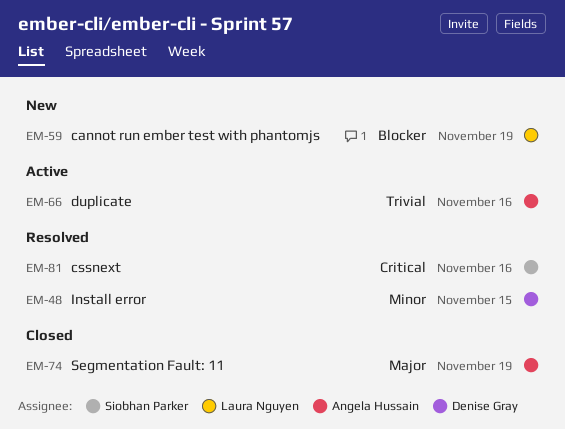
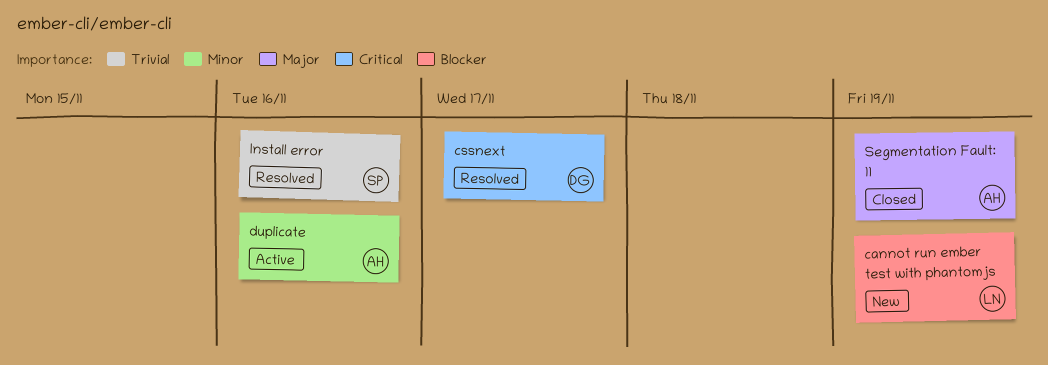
cssnext, owner: Siobhan Parker -> Denise Gray
cssnext, due: Nov 16 -> Nov 17
duplicate, priority: Trivial -> Minor
Install error, owner: Denise Gray -> Siobhan Parker
Install error, priority: Minor -> Trivial
Install error, due: Nov 15 -> Nov 16

